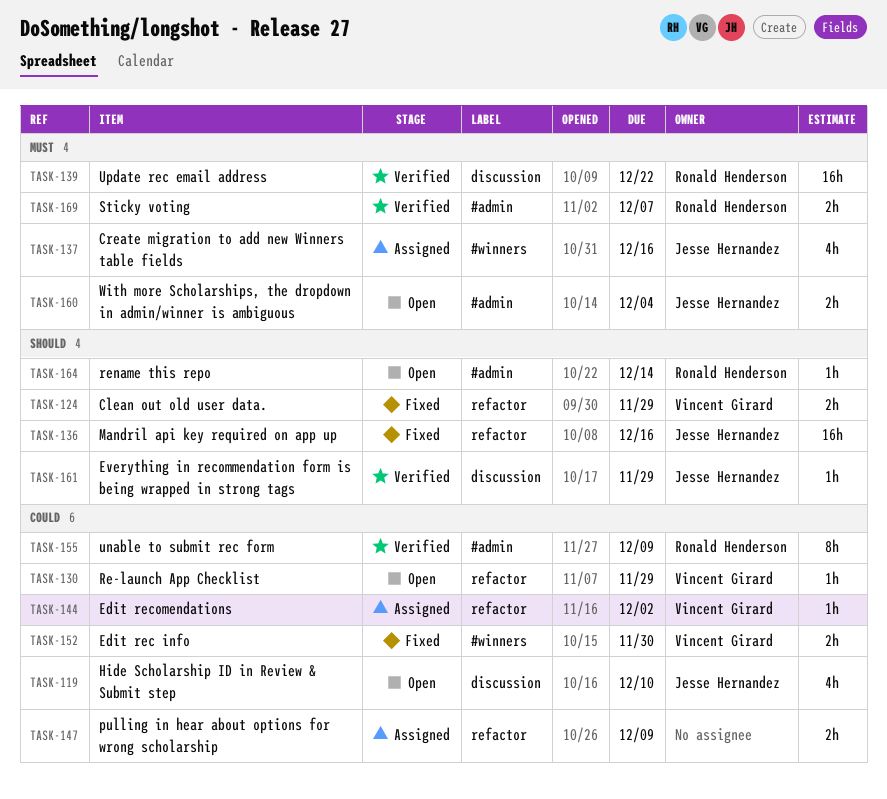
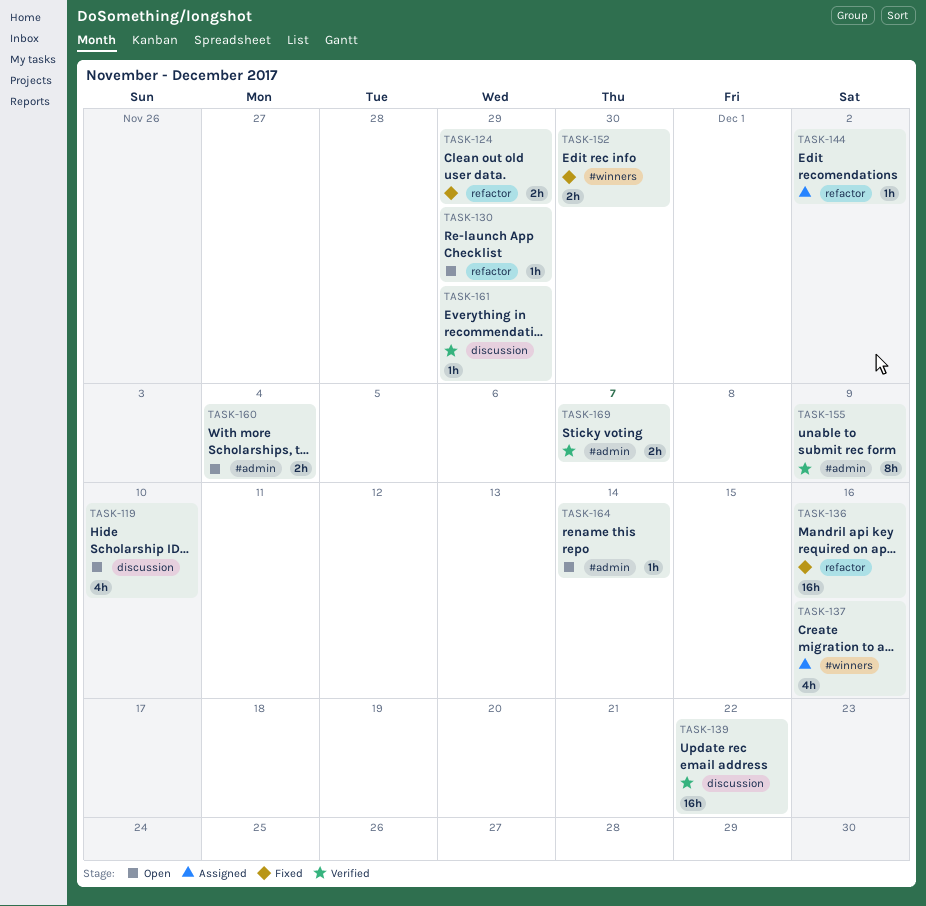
TASK-147: present -> none

